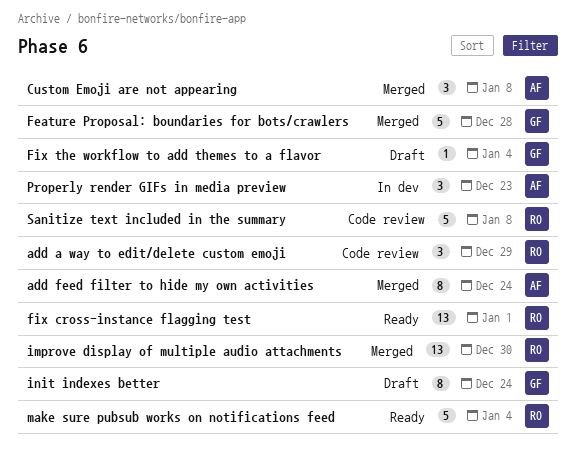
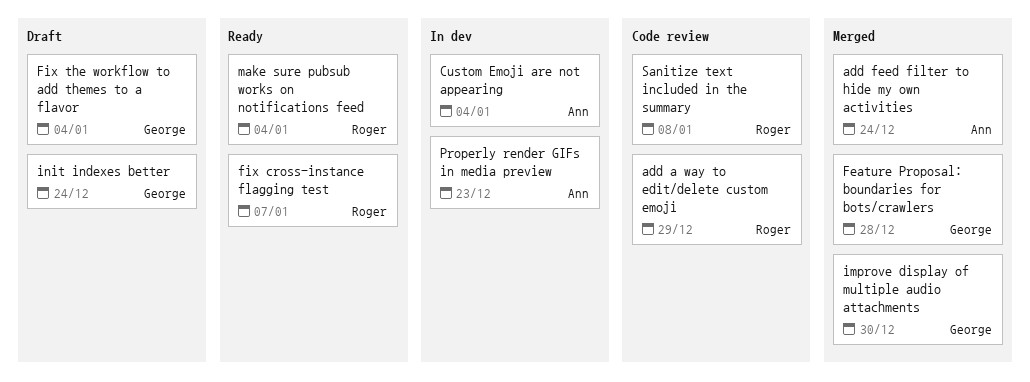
Custom Emoji are not appearing, status: Merged -> In dev
Custom Emoji are not appearing, due: Jan 8 -> Jan 4
fix cross-instance flagging test, due: Jan 1 -> Jan 7
improve display of multiple audio attachments, owner: Roger -> George

